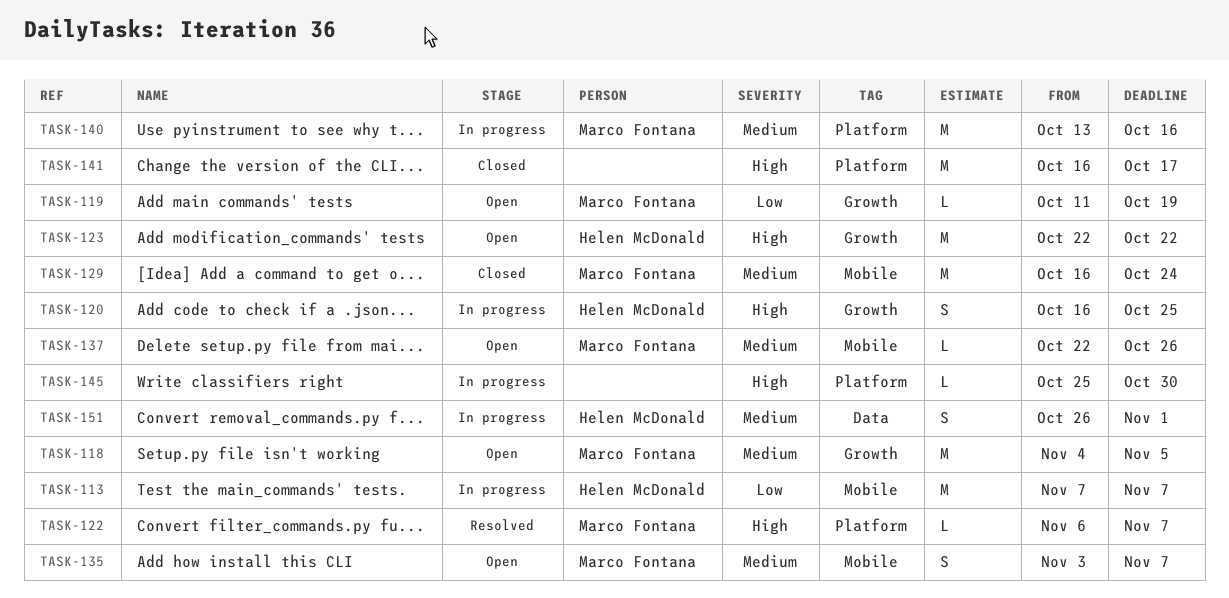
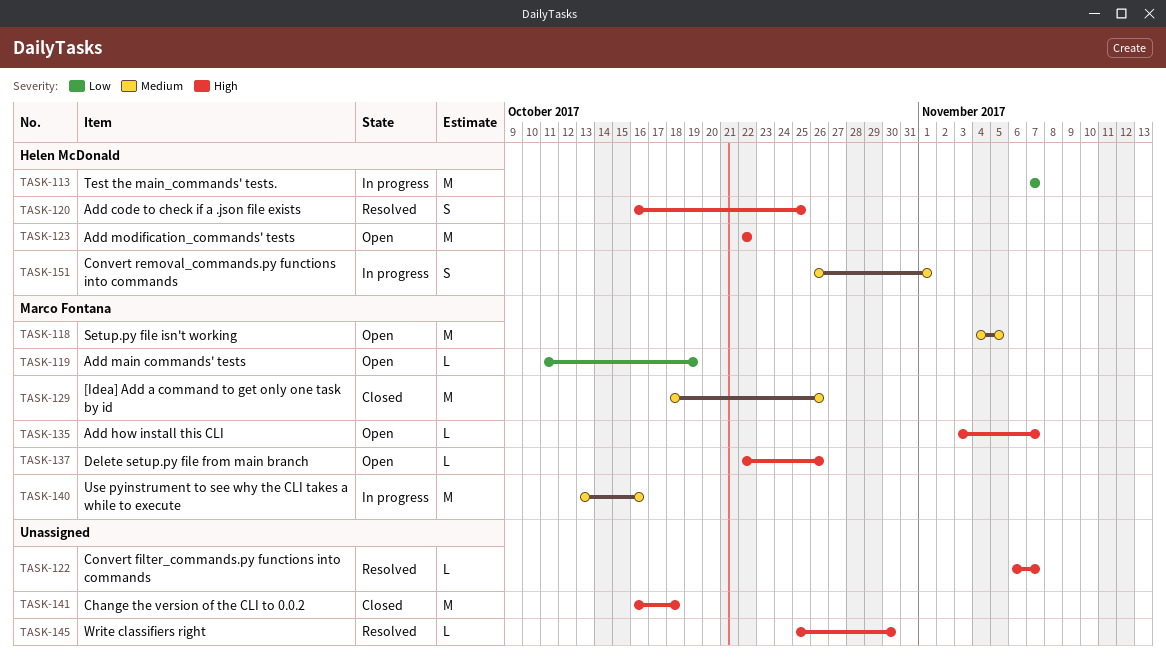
TASK-120, status: In progress -> Resolved
TASK-122, owner: Marco Fontana -> none
TASK-129, start: Oct 16 -> Oct 18
TASK-129, due: Oct 24 -> Oct 26
TASK-135, priority: Medium -> High
TASK-135, estimate: S -> L
TASK-137, priority: Medium -> High
TASK-141, due: Oct 17 -> Oct 18
TASK-145, status: In progress -> Resolved

